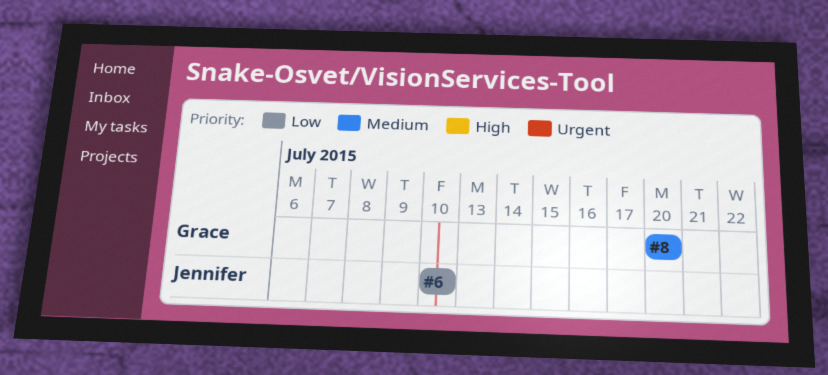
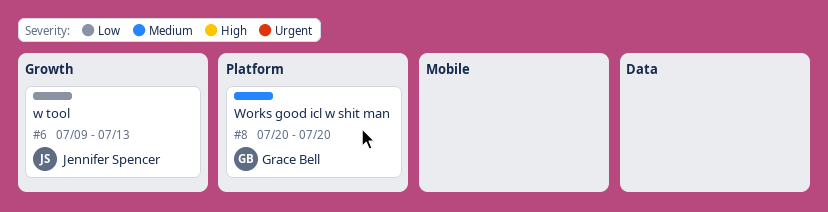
#6, start: Jul 10 -> Jul 9
#6, due: Jul 10 -> Jul 13

